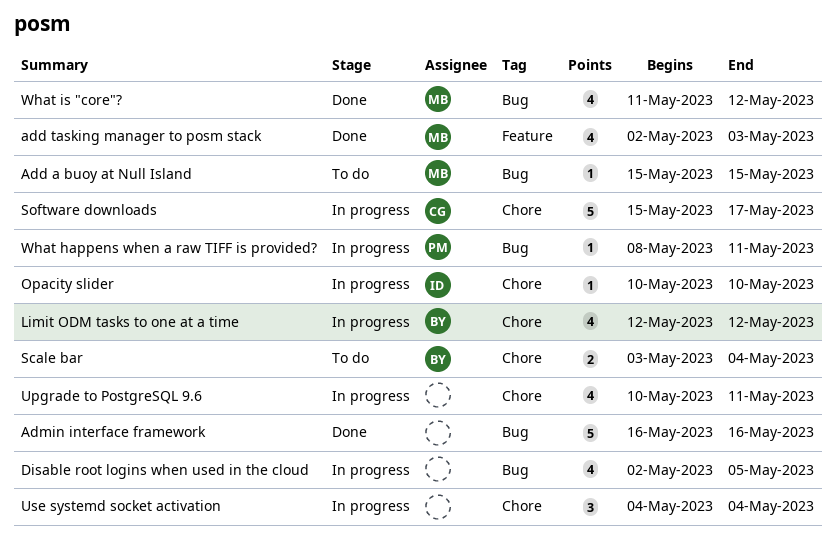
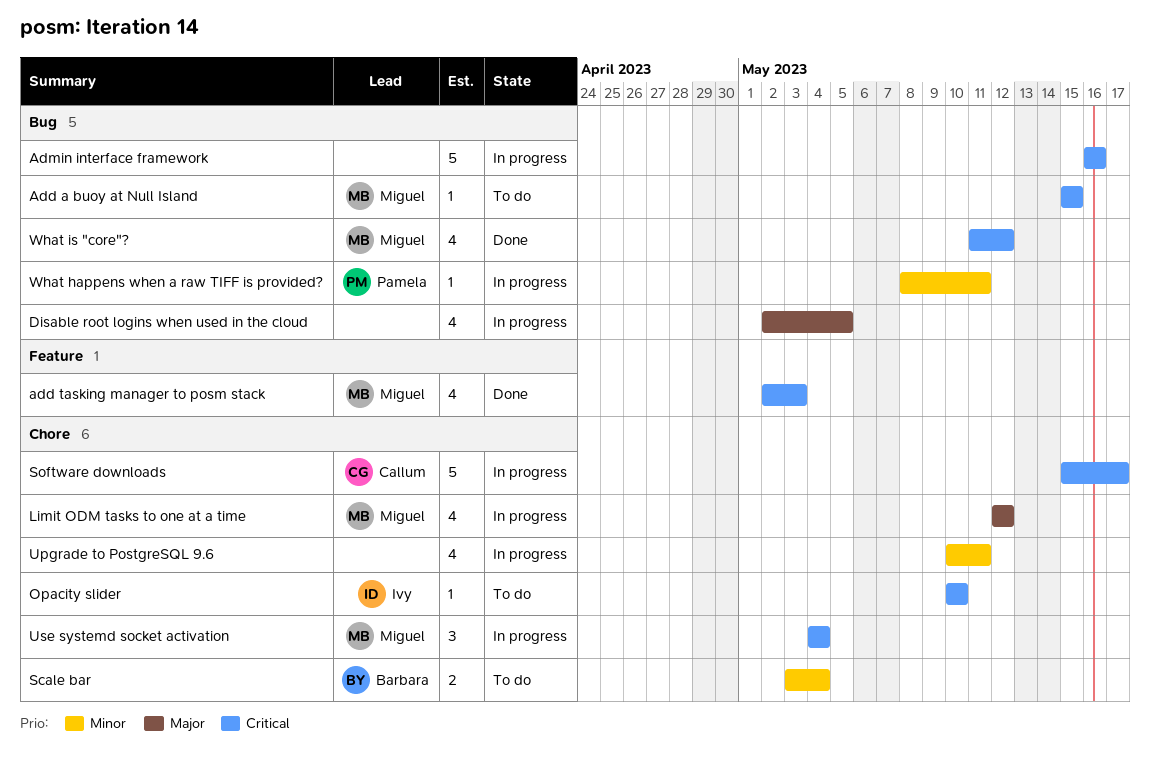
Admin interface framework, status: Done -> In progress
Limit ODM tasks to one at a time, owner: Barbara -> Miguel
Opacity slider, status: In progress -> To do
Use systemd socket activation, owner: none -> Miguel

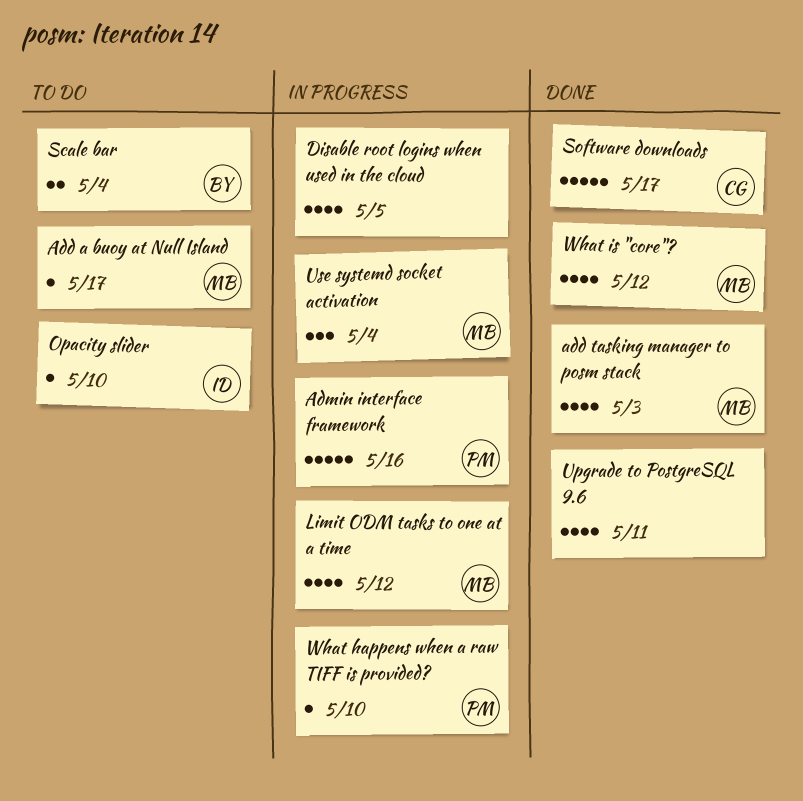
Add a buoy at Null Island, due: May 15 -> May 17
Admin interface framework, owner: none -> Pamela
Software downloads, status: In progress -> Done
Upgrade to PostgreSQL 9.6, status: In progress -> Done
What happens when a raw TIFF is provided?, due: May 11 -> May 10

